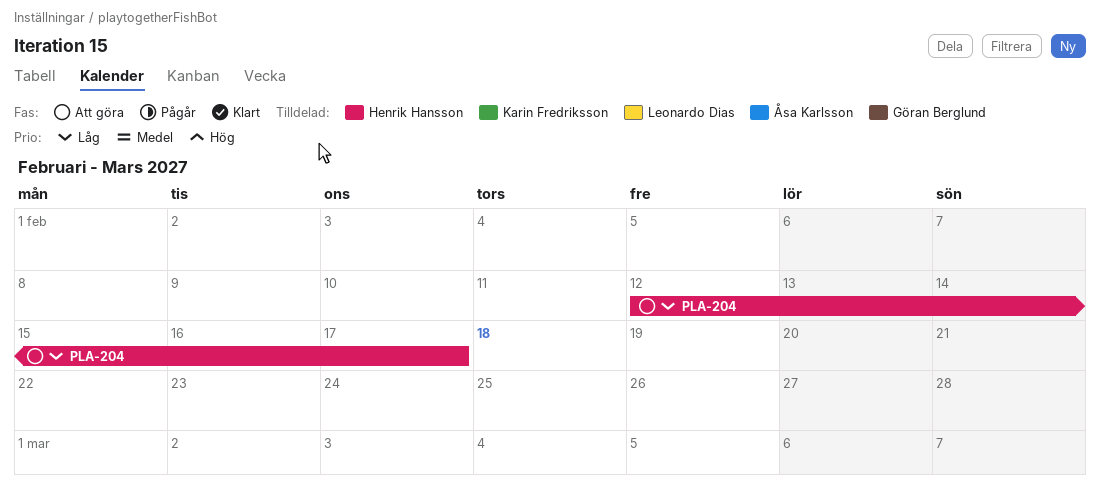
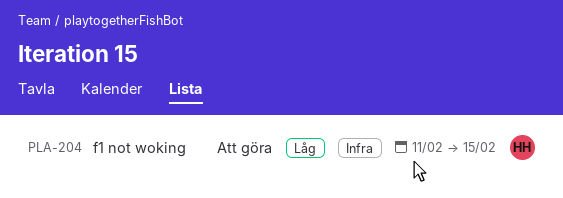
PLA-204, start: Feb 12 -> Feb 11
PLA-204, due: Feb 17 -> Feb 15

